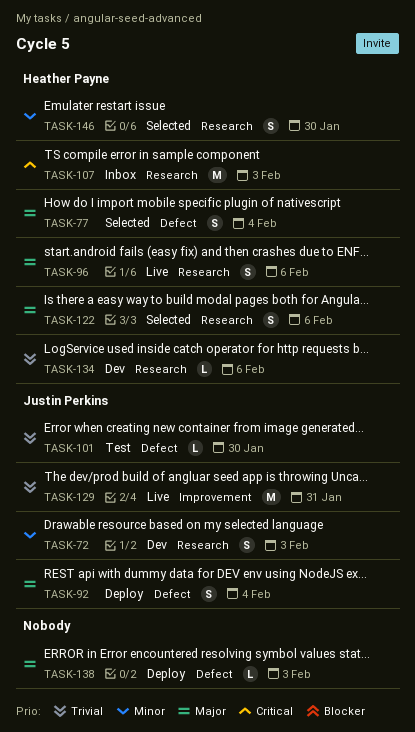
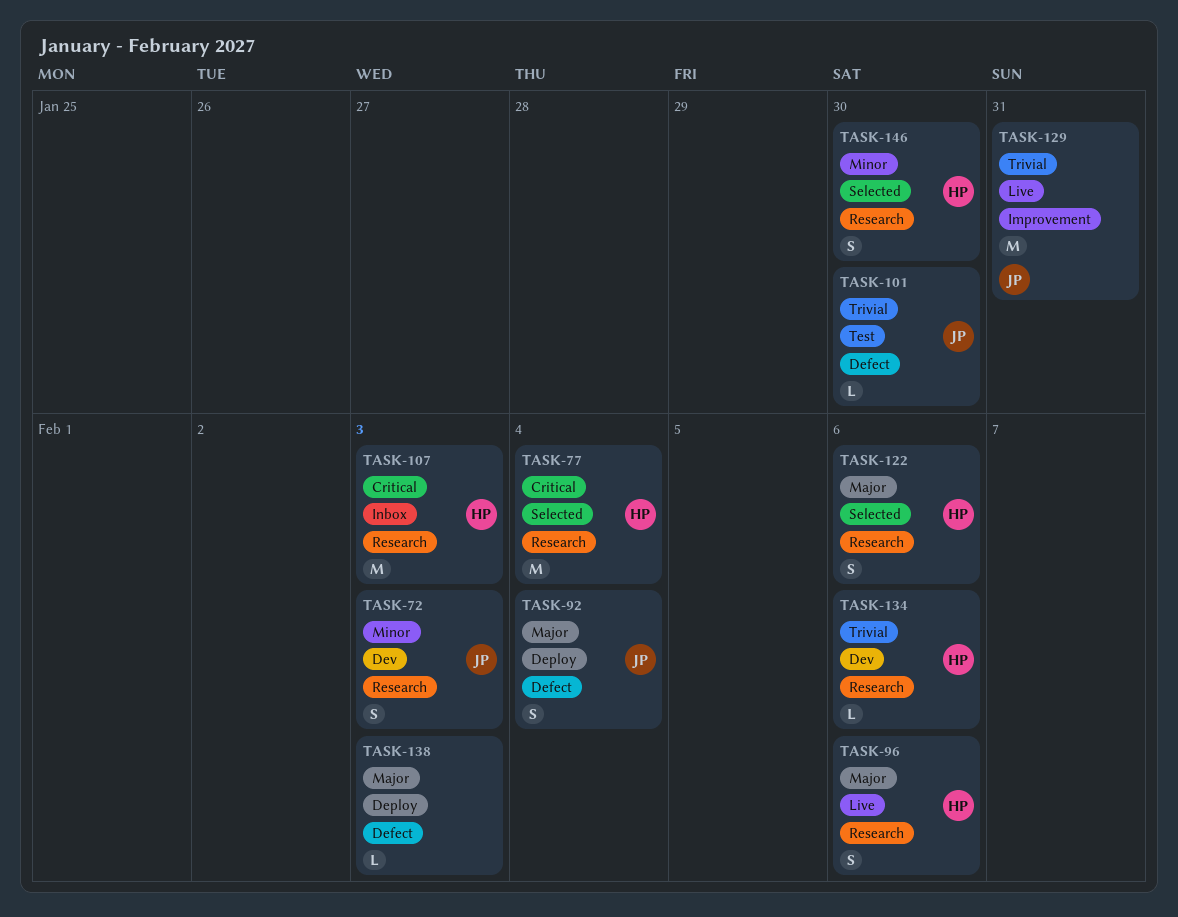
TASK-77, priority: Major -> Critical
TASK-77, label: Defect -> Research
TASK-77, estimate: S -> M

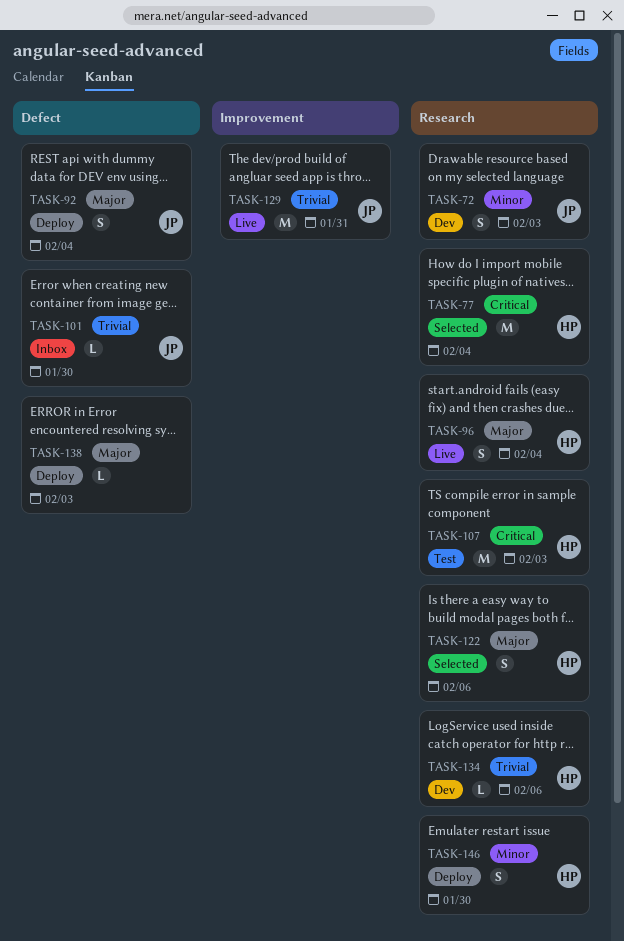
TASK-96, due: Feb 6 -> Feb 4
TASK-101, status: Test -> Inbox
TASK-107, status: Inbox -> Test
TASK-146, status: Selected -> Deploy

